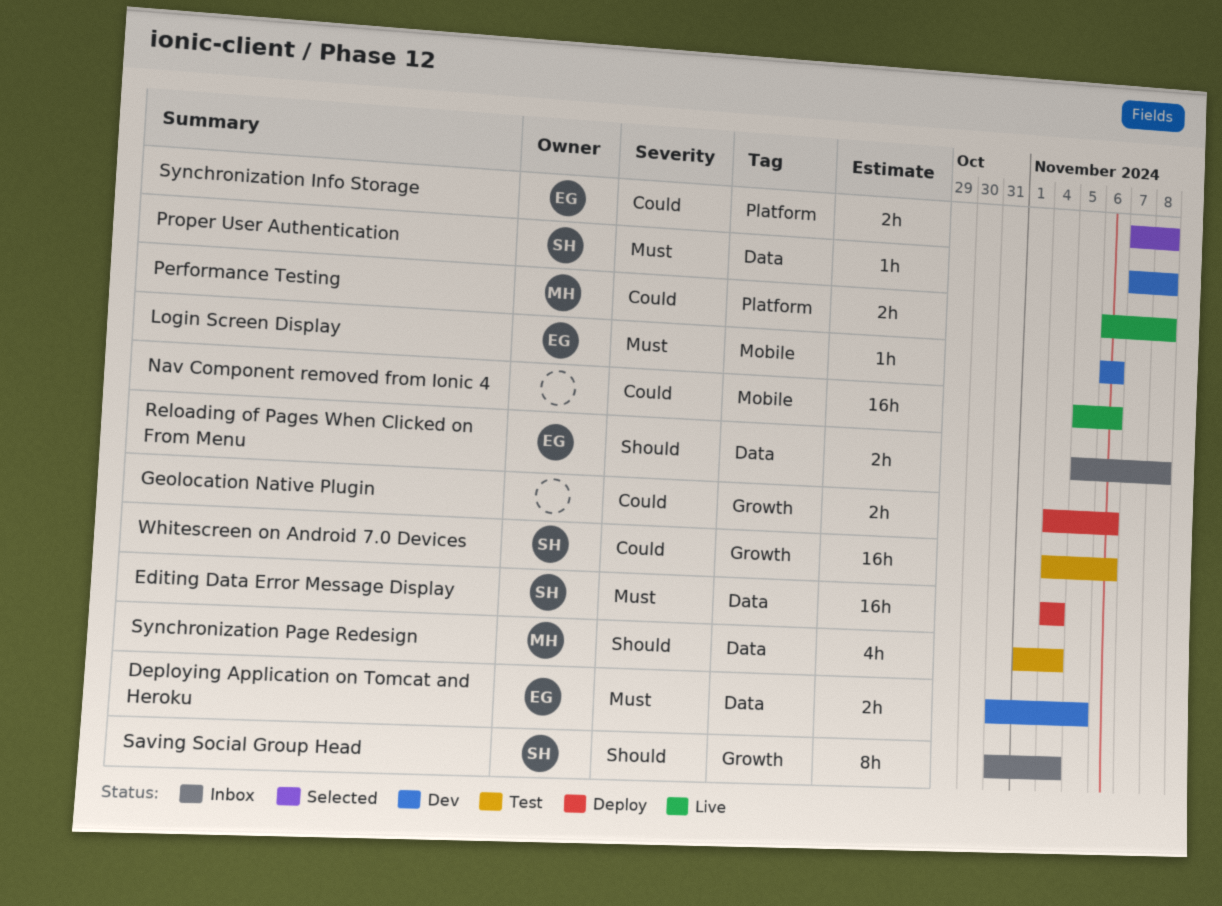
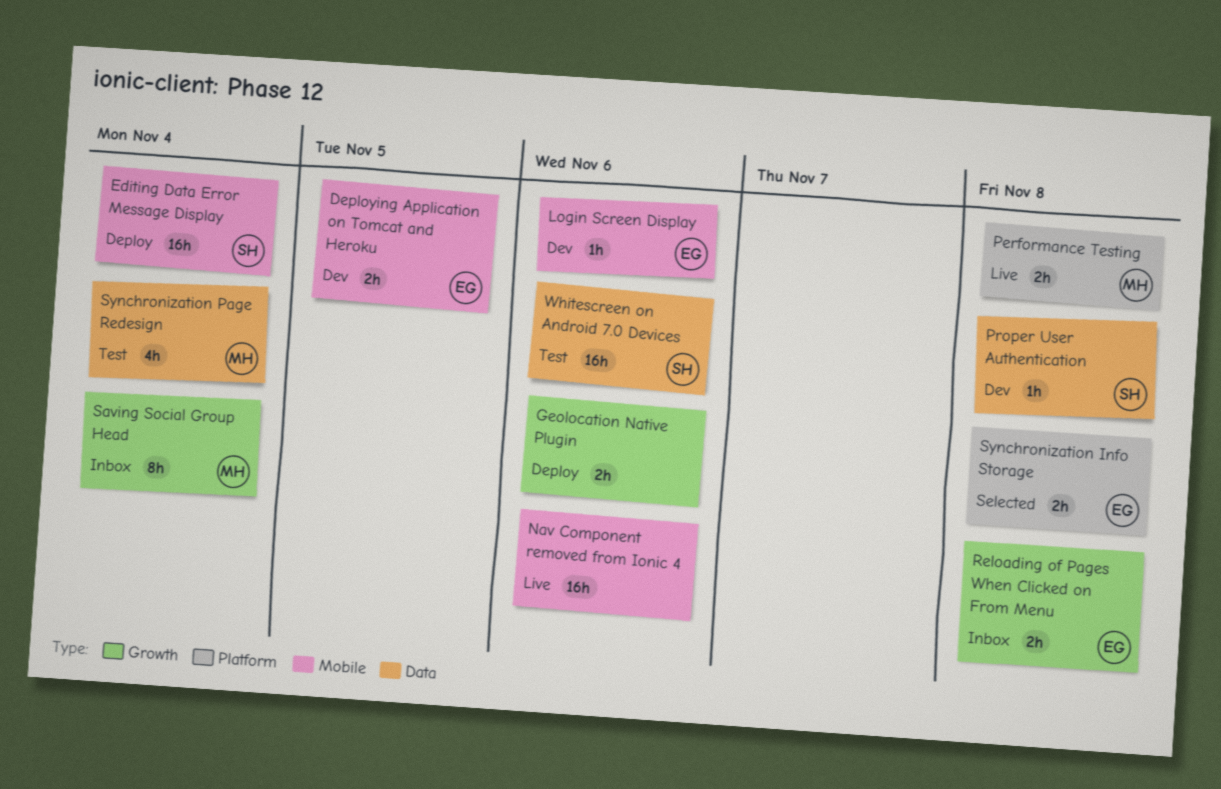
Deploying Application on Tomcat and Heroku, label: Data -> Mobile
Editing Data Error Message Display, label: Data -> Mobile
Reloading of Pages When Clicked on From Menu, label: Data -> Growth
Saving Social Group Head, owner: SH -> MH
Whitescreen on Android 7.0 Devices, label: Growth -> Data

